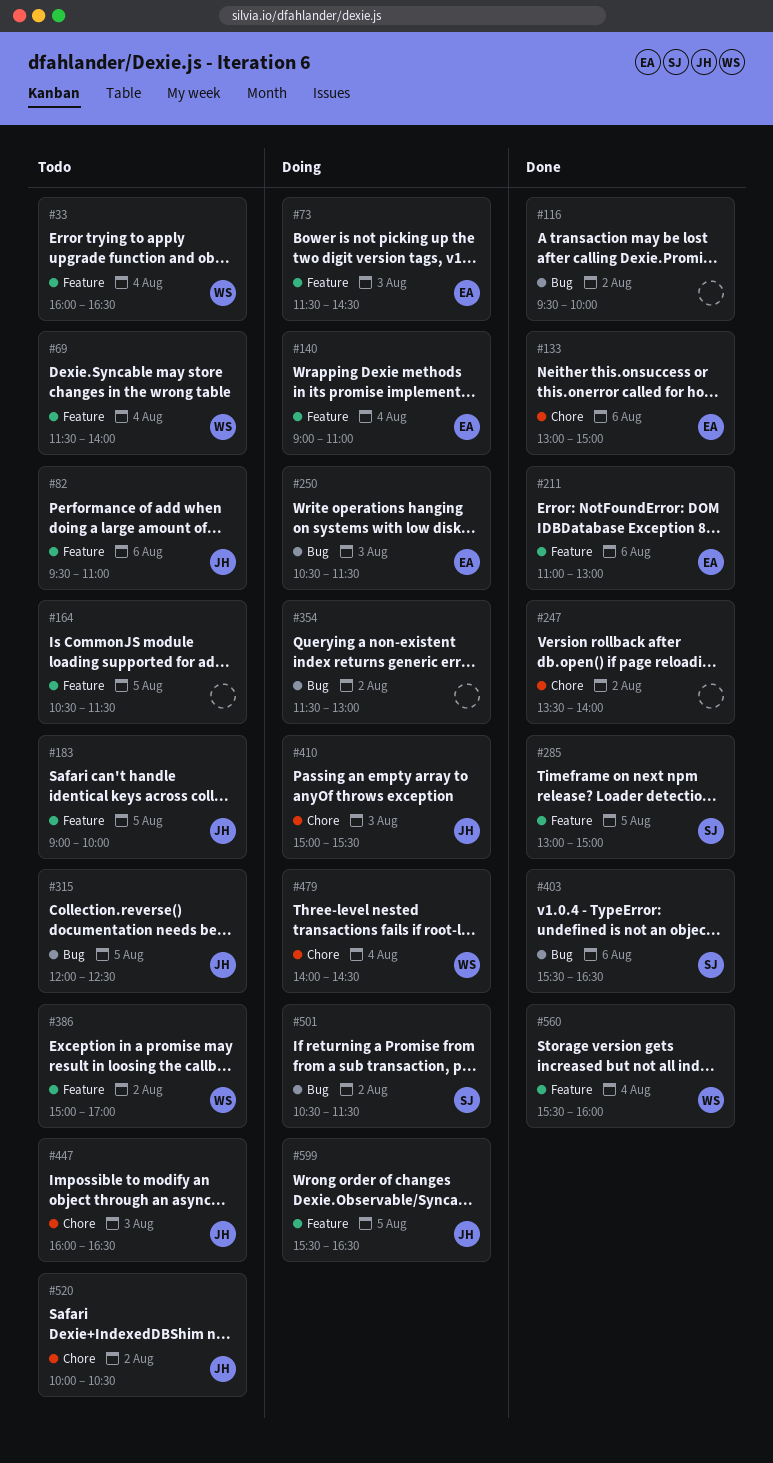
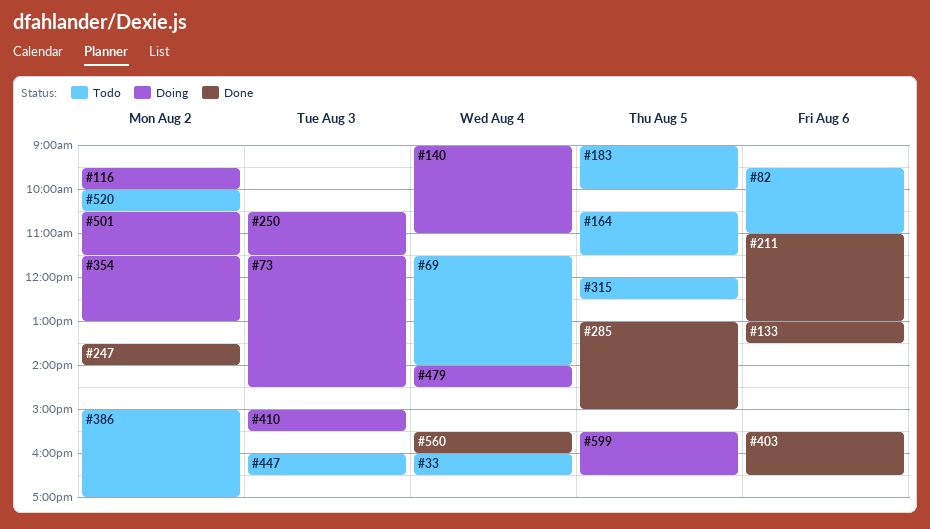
#116, status: Done -> Doing
#133, ends: 15:00 -> 13:30

